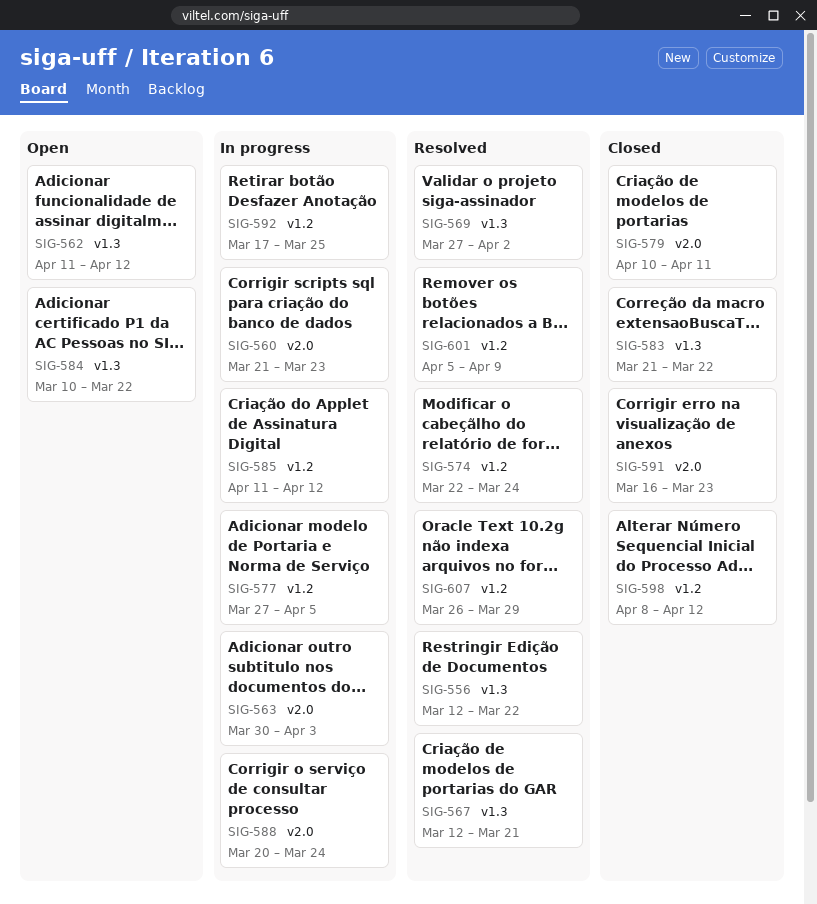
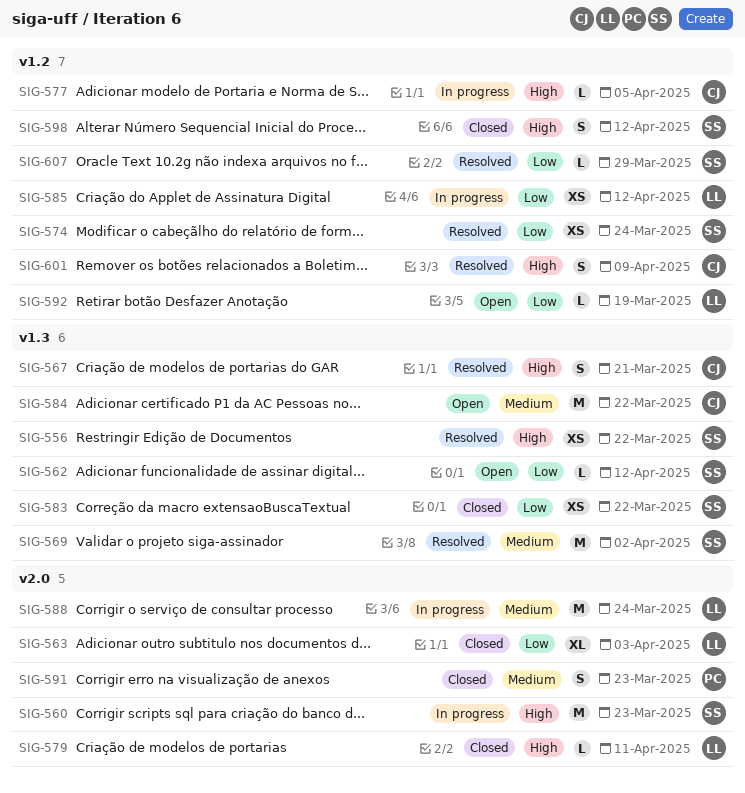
SIG-563, status: In progress -> Closed
SIG-592, status: In progress -> Open
SIG-592, due: Mar 25 -> Mar 19

